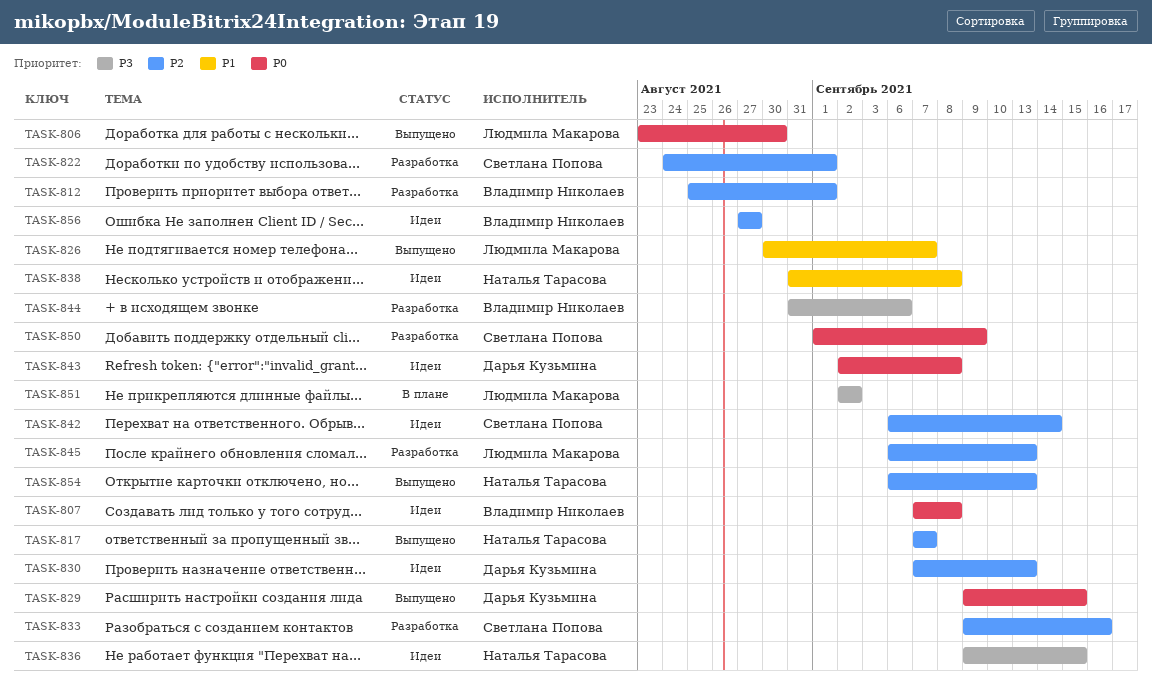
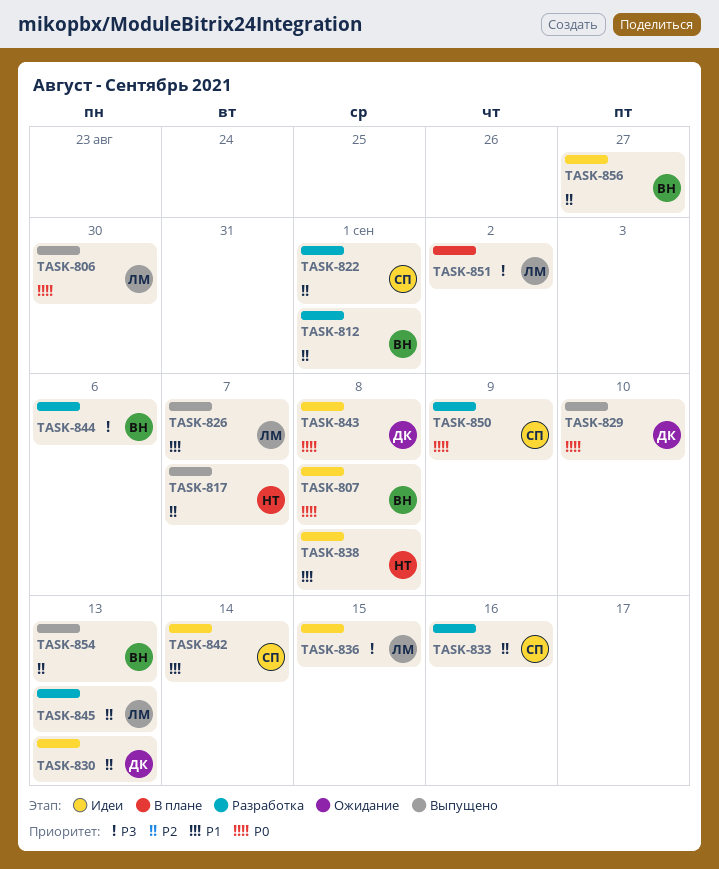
TASK-829, due: Sep 15 -> Sep 10
TASK-836, owner: Наталья Тарасова -> Людмила Макарова
TASK-842, priority: P2 -> P1
TASK-854, owner: Наталья Тарасова -> Владимир Николаев

